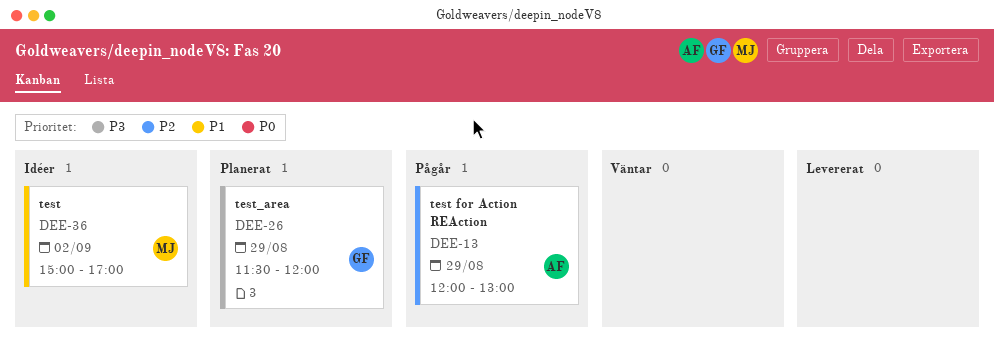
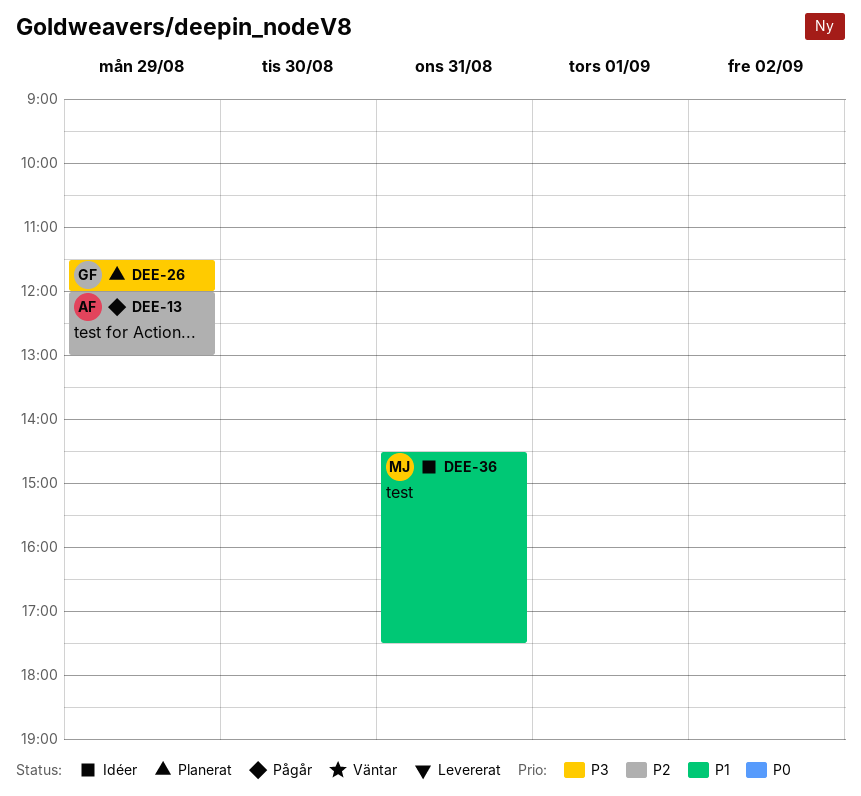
DEE-36, day: Sep 2 -> Aug 31
DEE-36, begins: 15:00 -> 14:30
DEE-36, ends: 17:00 -> 17:30

